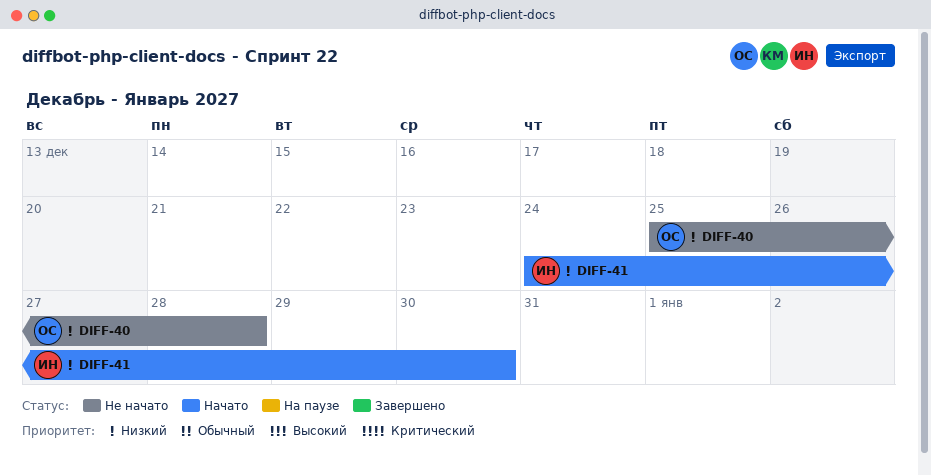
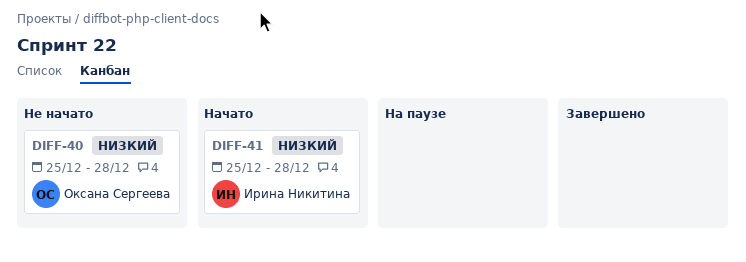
DIFF-41, start: Dec 24 -> Dec 25
DIFF-41, due: Dec 30 -> Dec 28

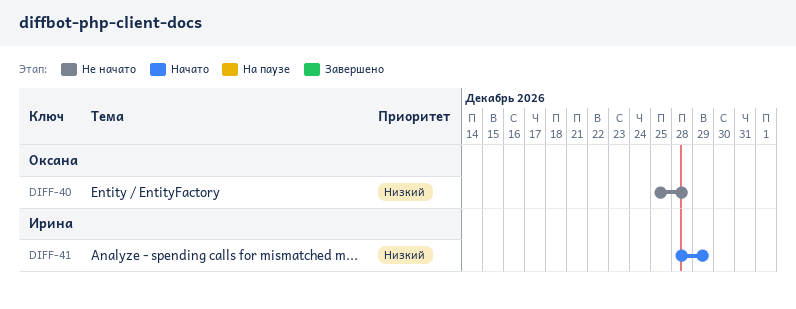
DIFF-41, start: Dec 25 -> Dec 28
DIFF-41, due: Dec 28 -> Dec 29

